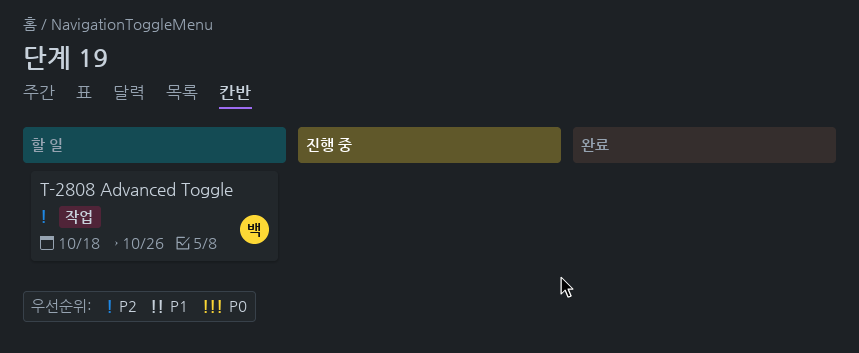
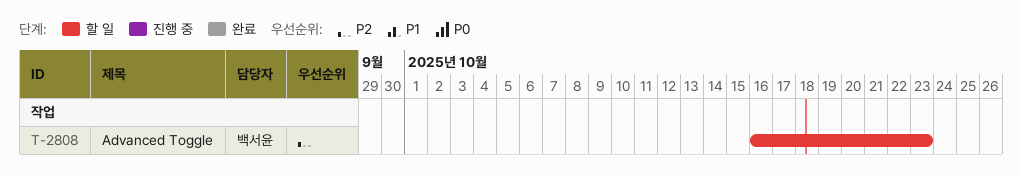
T-2808, start: Oct 18 -> Oct 16
T-2808, due: Oct 26 -> Oct 23

